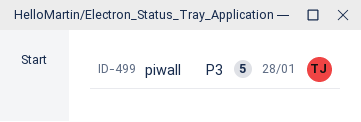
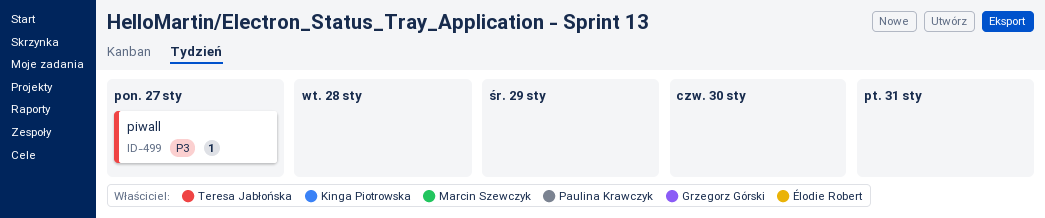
ID-499, estimate: 5 -> 1
ID-499, due: Jan 28 -> Jan 27

